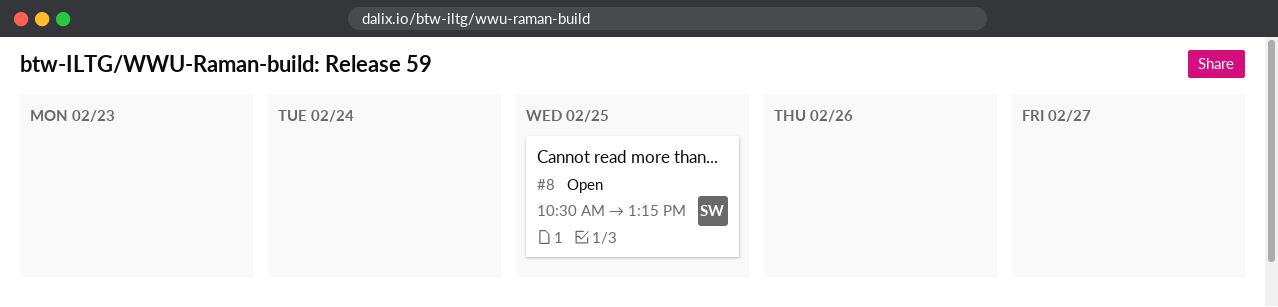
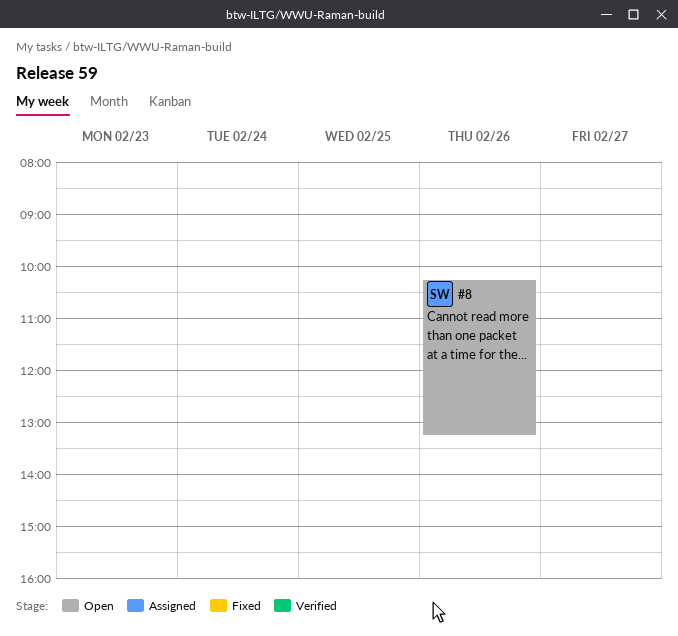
#8, day: Feb 25 -> Feb 26
#8, begins: 10:30 -> 10:15

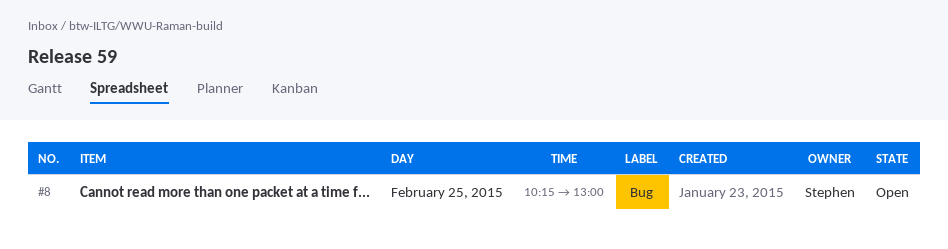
#8, day: Feb 26 -> Feb 25
#8, ends: 13:15 -> 13:00

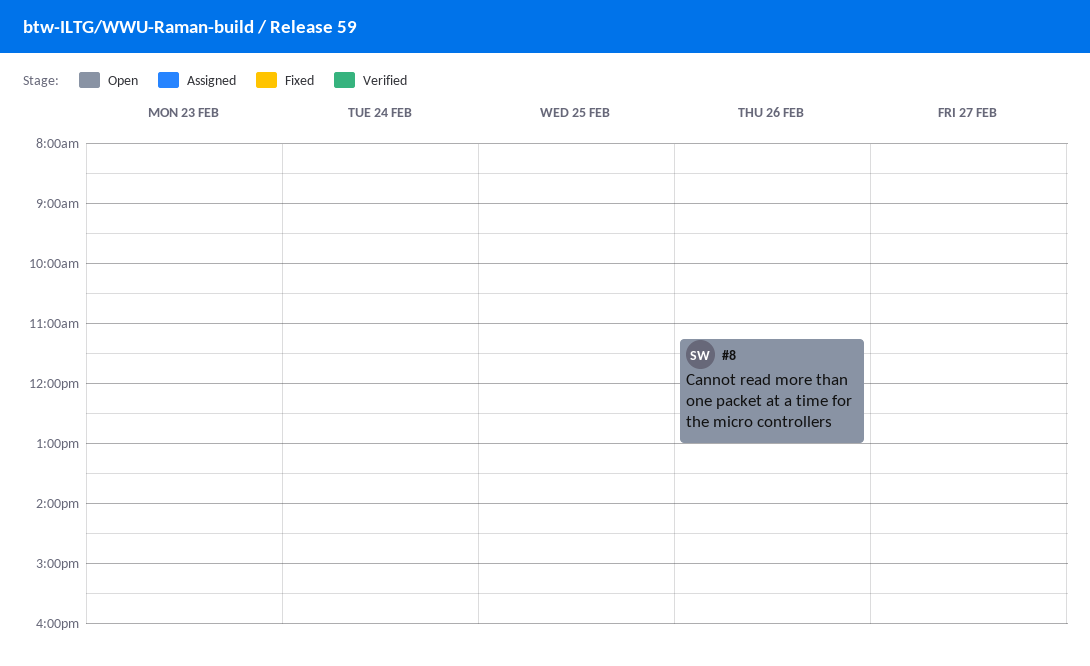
#8, day: Feb 25 -> Feb 26
#8, begins: 10:15 -> 11:15

